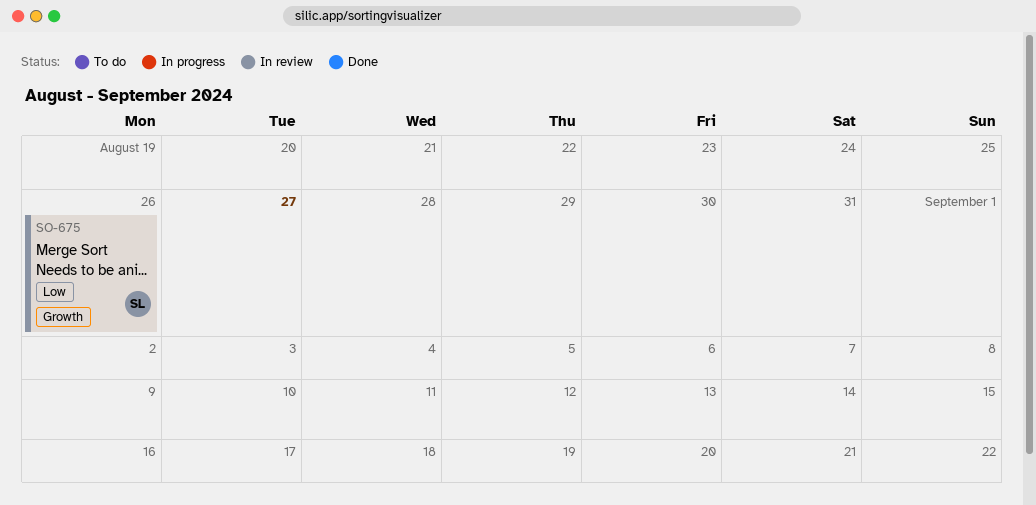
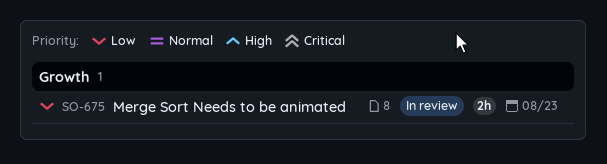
SO-675, due: Aug 26 -> Aug 23

